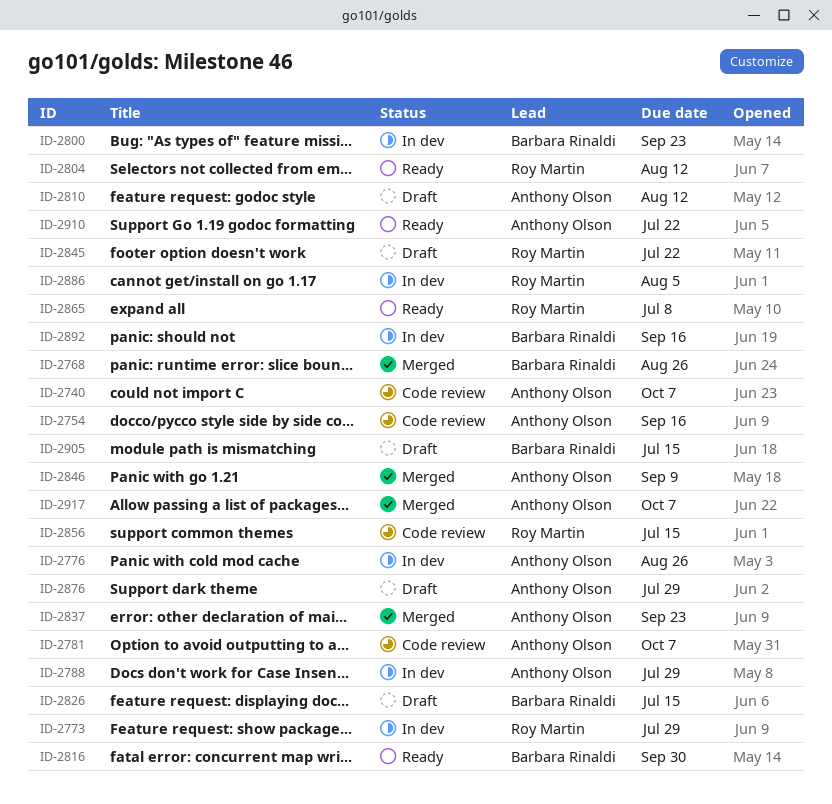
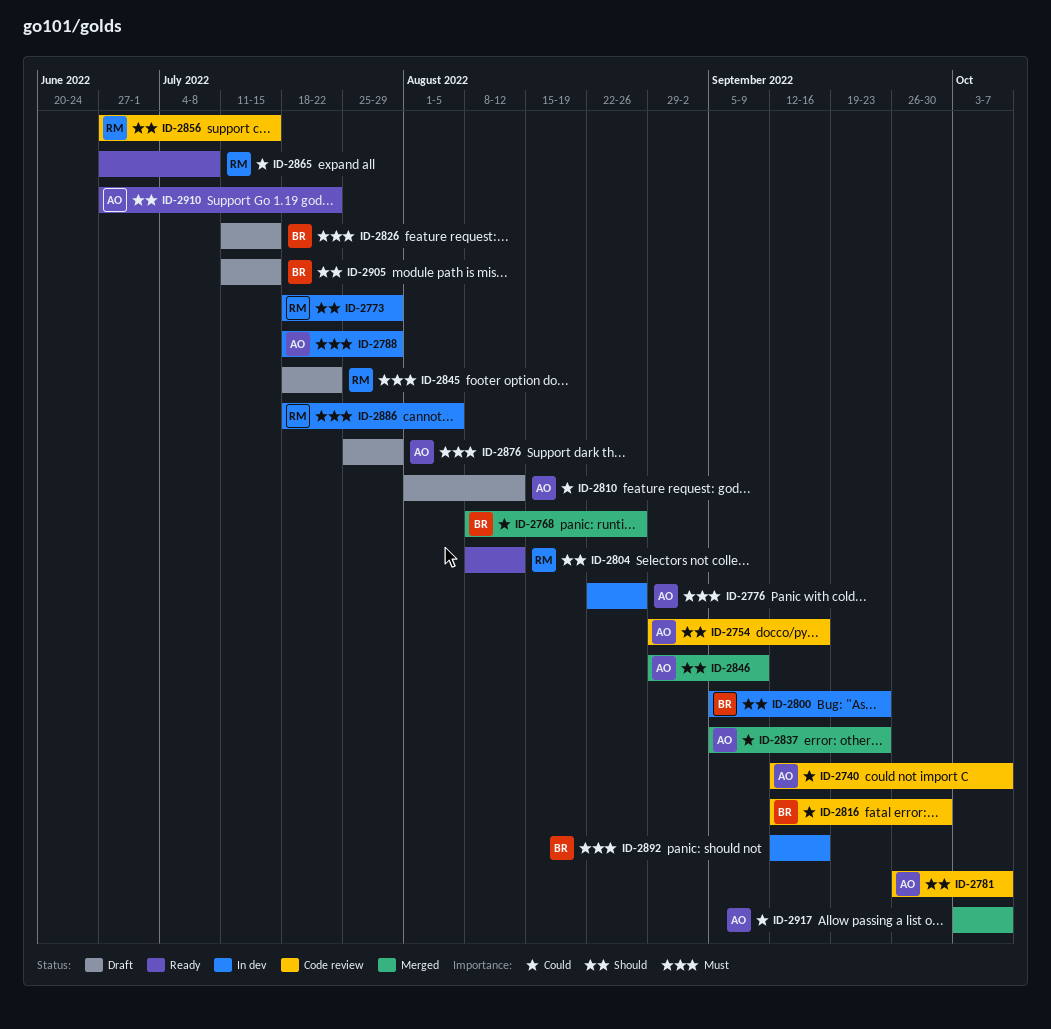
ID-2816, status: Ready -> Code review

